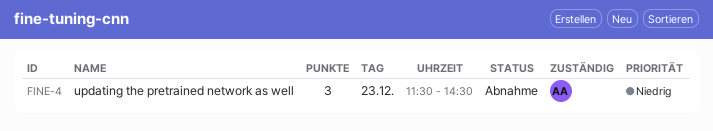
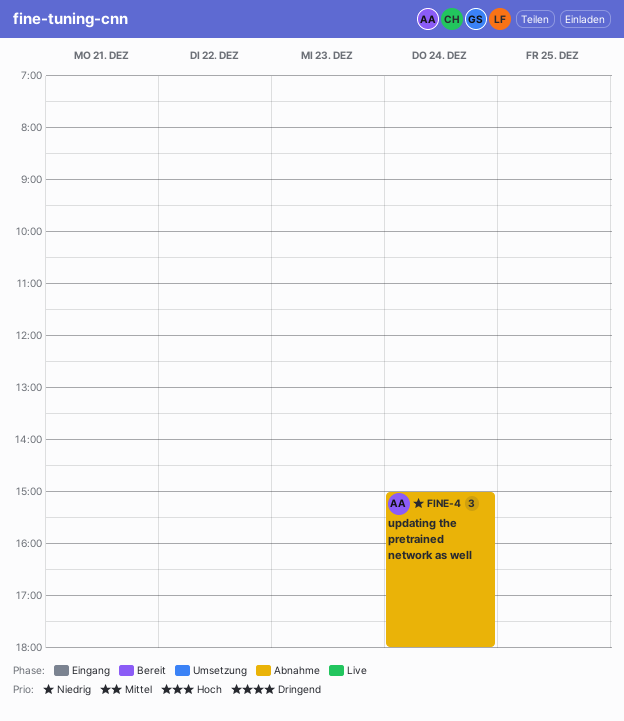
FINE-4, day: Dec 23 -> Dec 24
FINE-4, begins: 11:30 -> 15:00
FINE-4, ends: 14:30 -> 18:00

